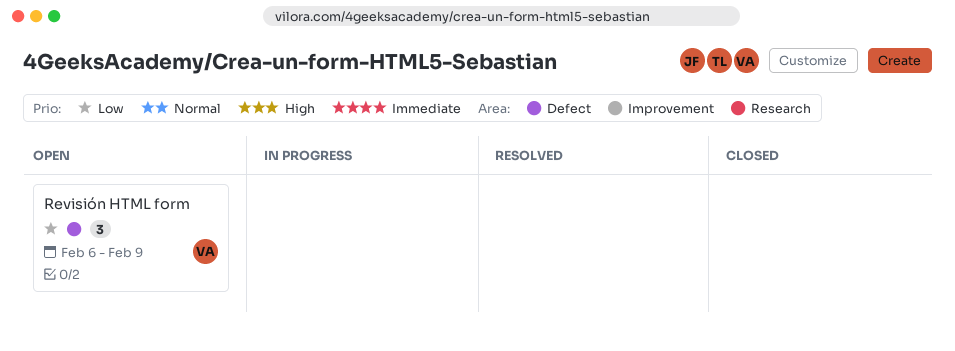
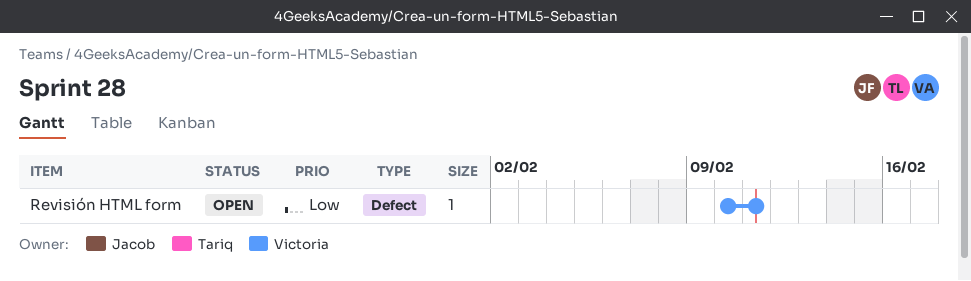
Revisión HTML form, estimate: 3 -> 1
Revisión HTML form, start: Feb 6 -> Feb 10
Revisión HTML form, due: Feb 9 -> Feb 11

